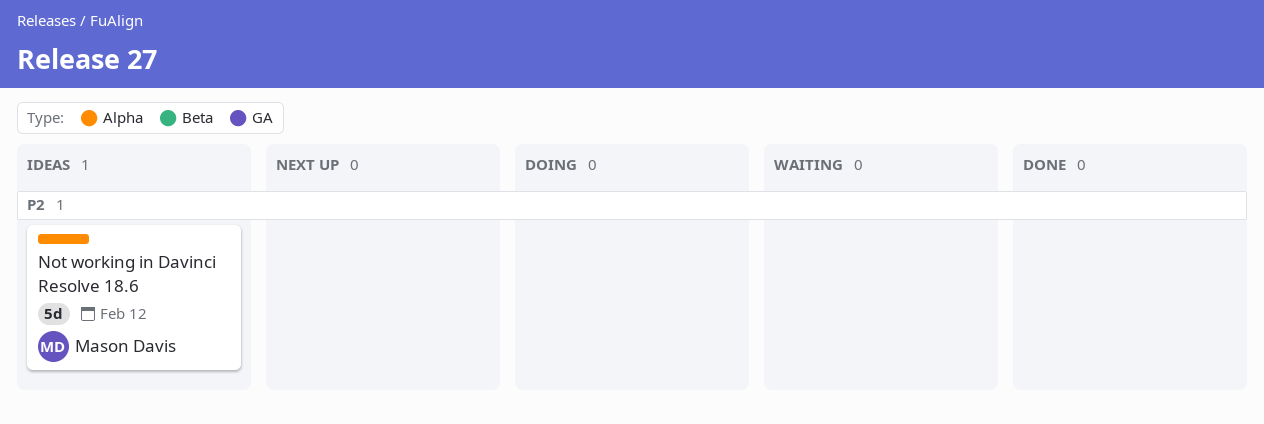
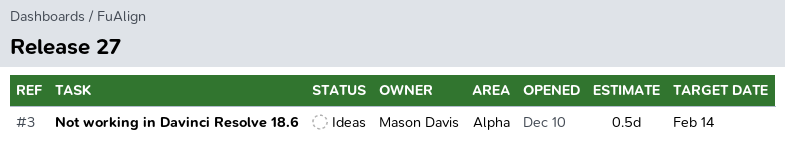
Not working in Davinci Resolve 18.6, estimate: 5d -> 0.5d
Not working in Davinci Resolve 18.6, due: Feb 12 -> Feb 14

